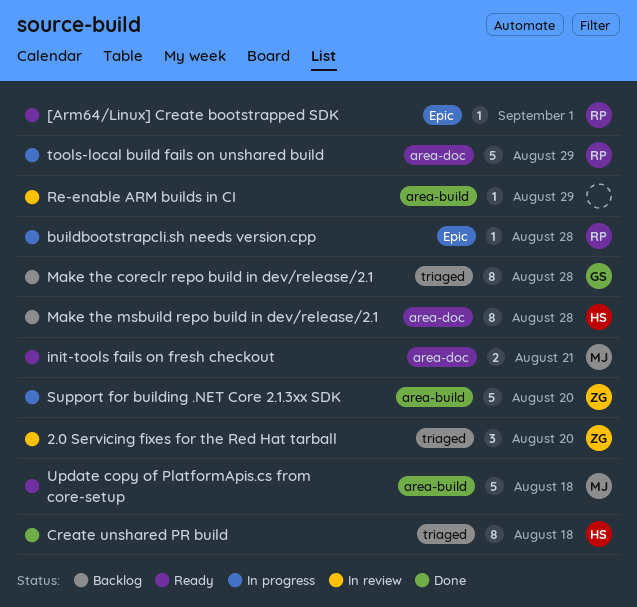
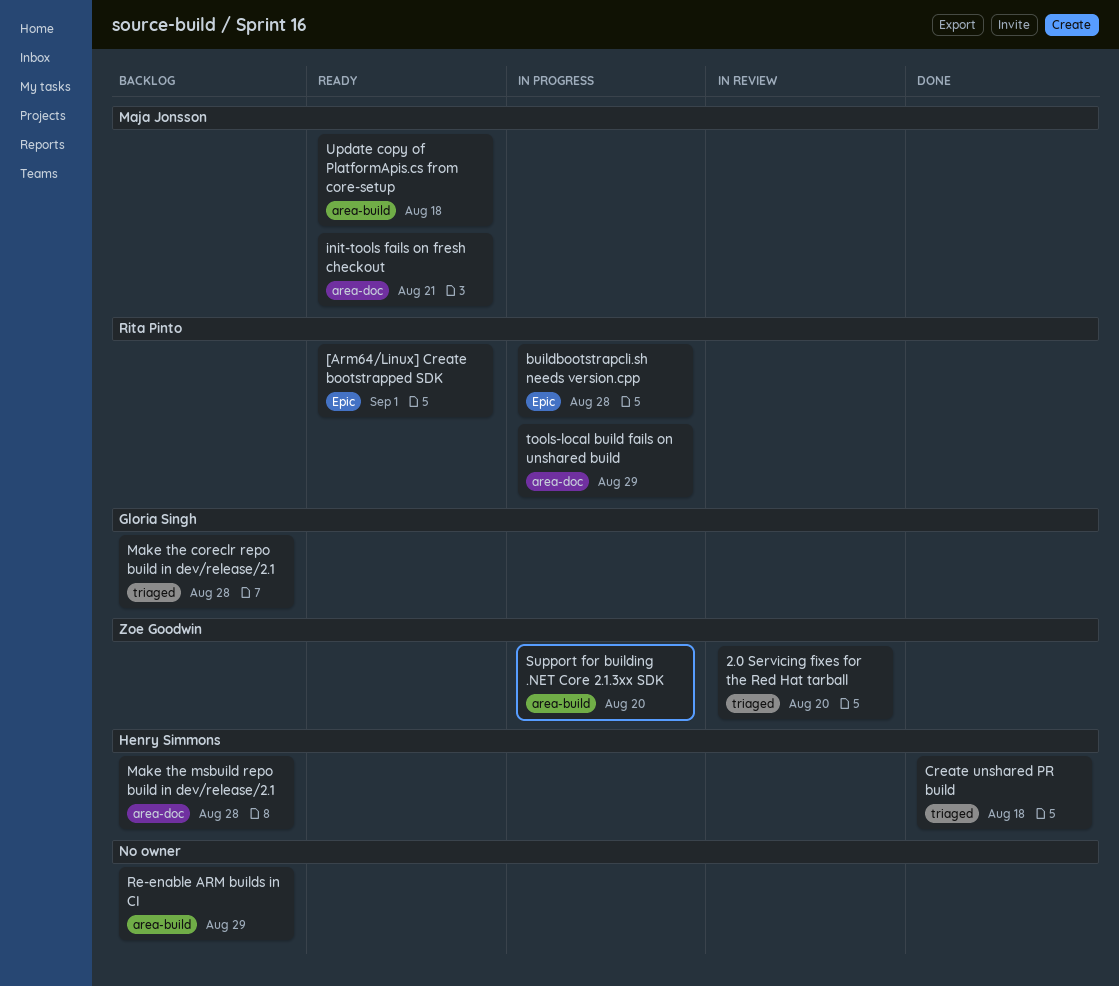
Re-enable ARM builds in CI, status: In review -> Backlog

